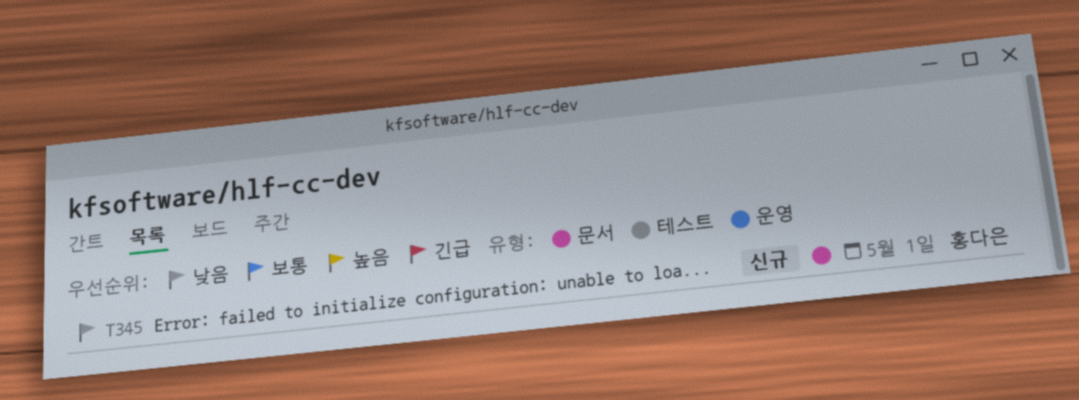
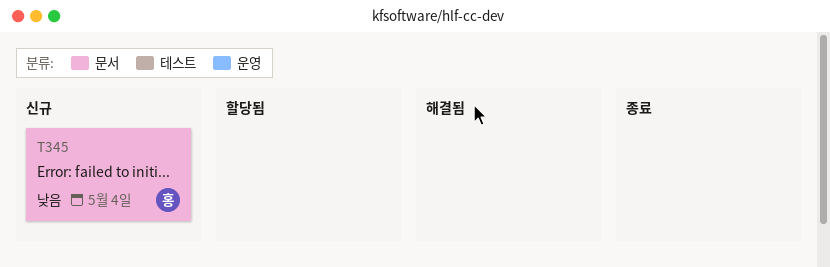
T345, due: May 1 -> May 4

